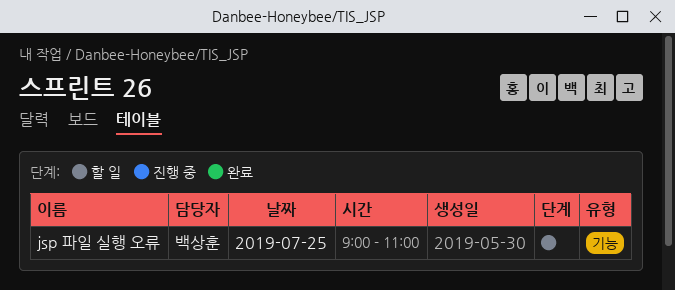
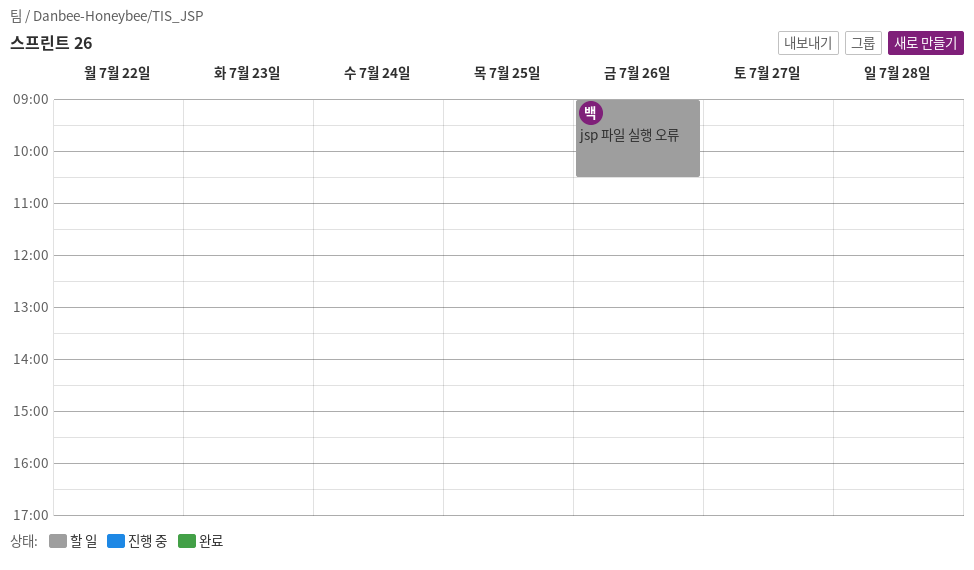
jsp 파일 실행 오류, day: Jul 25 -> Jul 26
jsp 파일 실행 오류, ends: 11:00 -> 10:30

